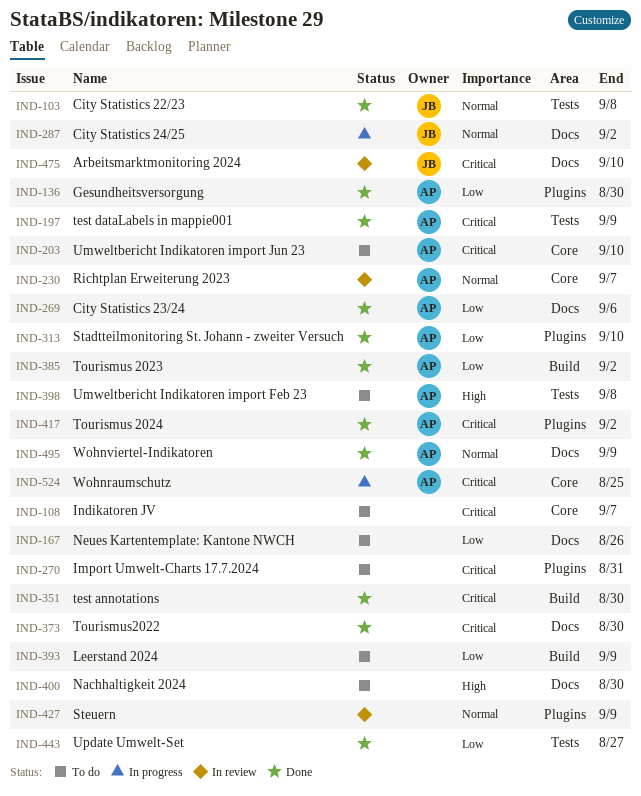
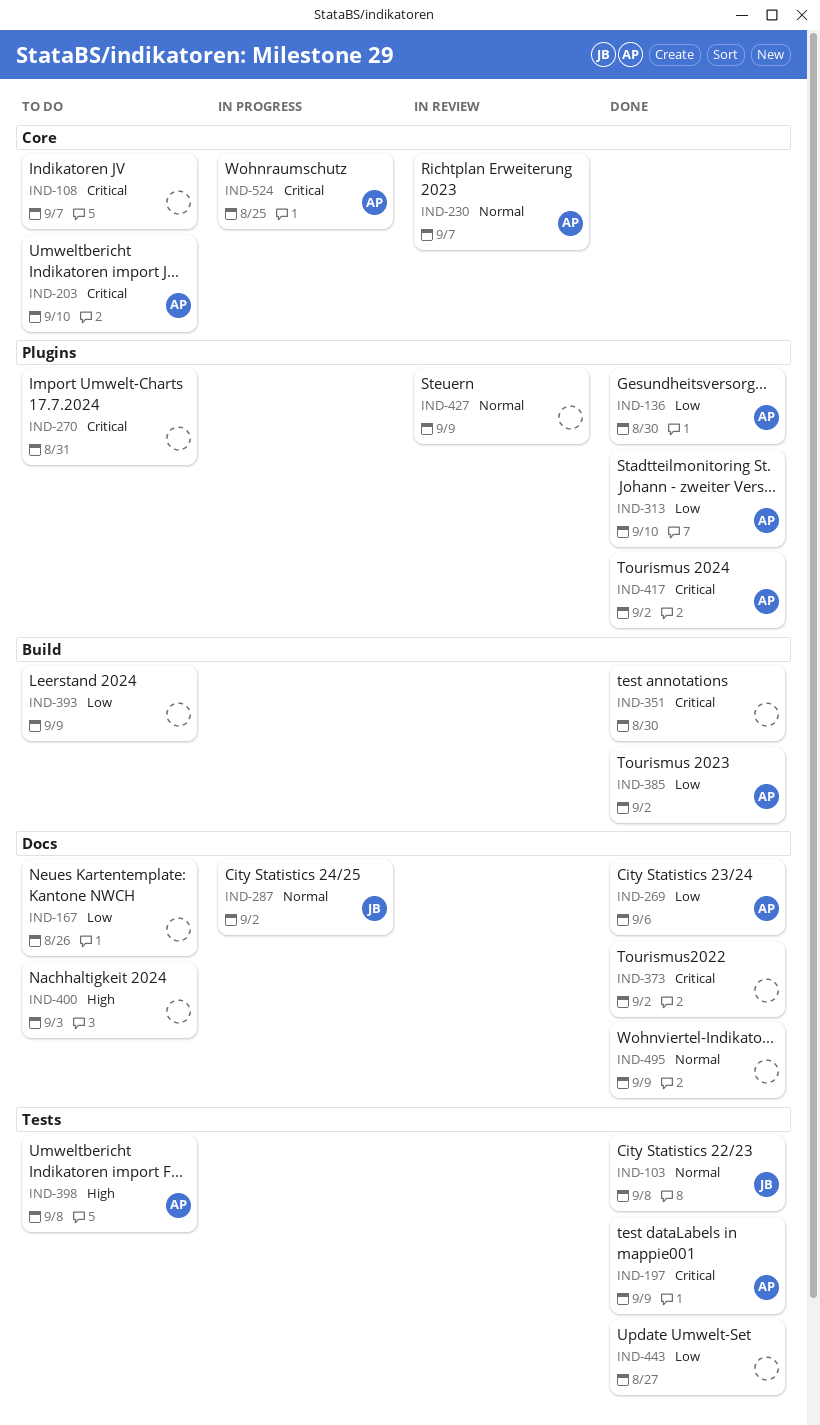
IND-373, due: Aug 30 -> Sep 2
IND-400, due: Aug 30 -> Sep 3
IND-475: present -> none
IND-495, owner: AP -> none

